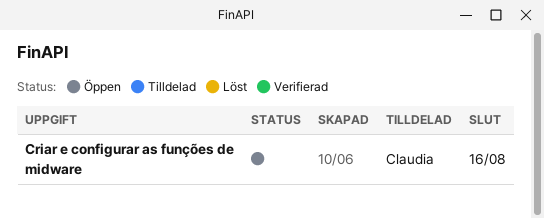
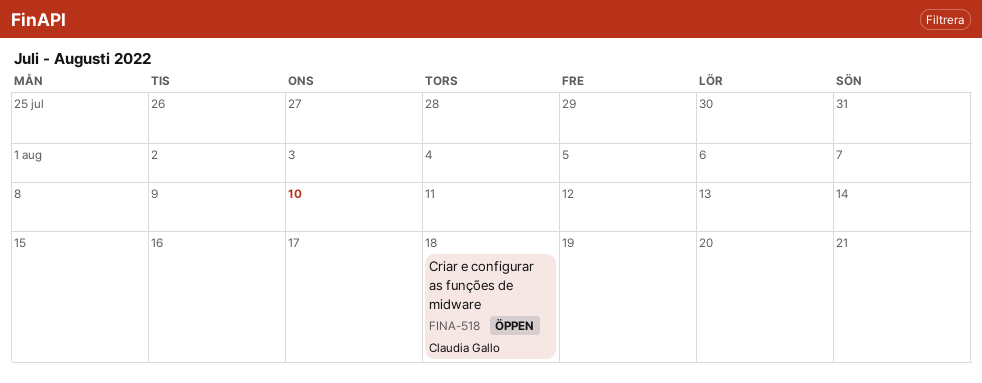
Criar e configurar as funções de midware, due: Aug 16 -> Aug 18

